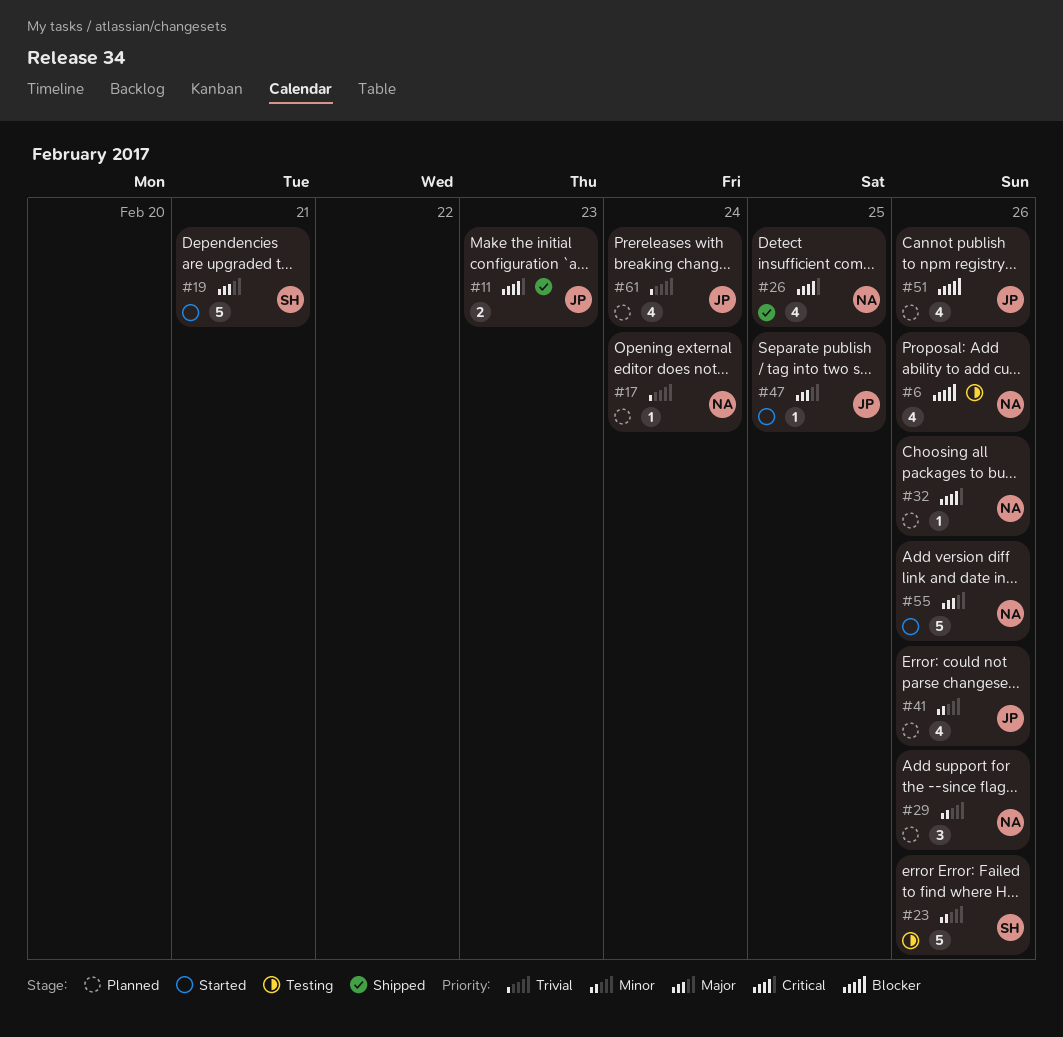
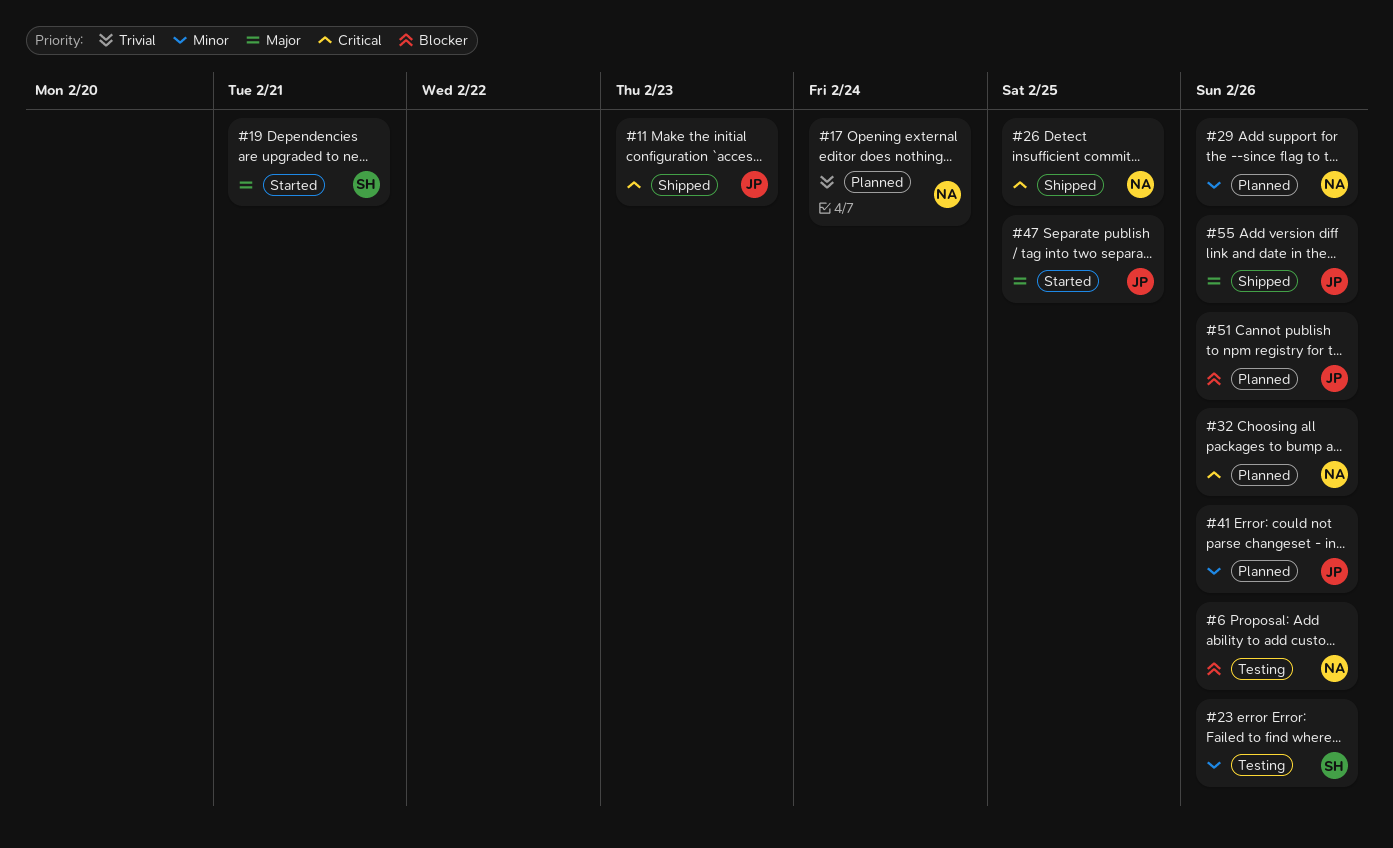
#55, status: Started -> Shipped
#55, owner: NA -> JP
#61: present -> none

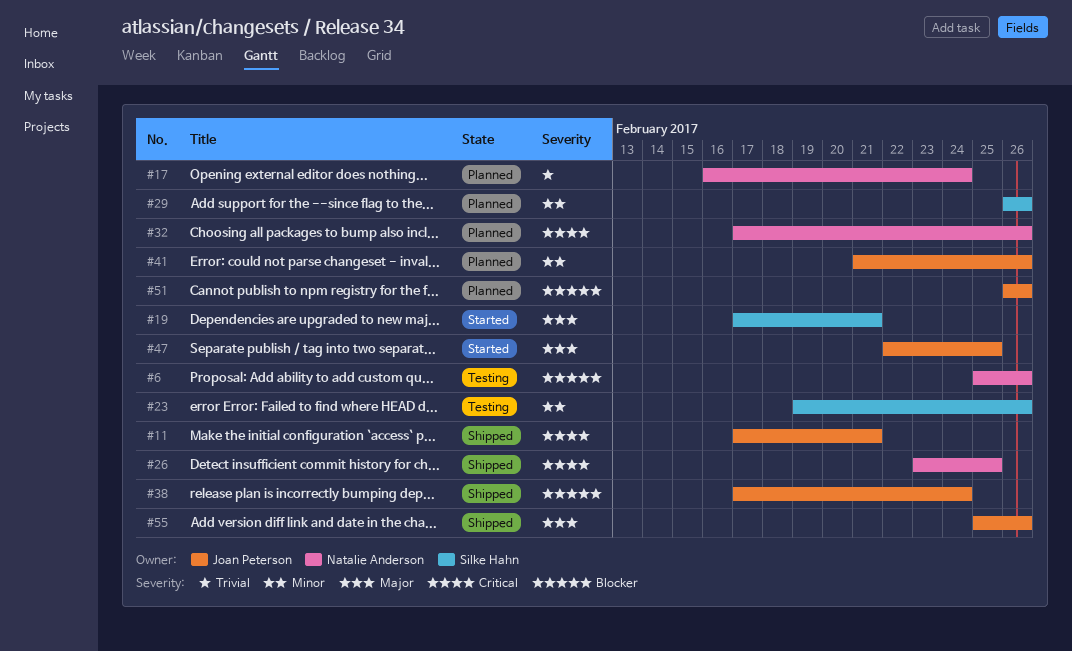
#11, due: Feb 23 -> Feb 21
#29, owner: Natalie Anderson -> Silke Hahn
#38: none -> present

